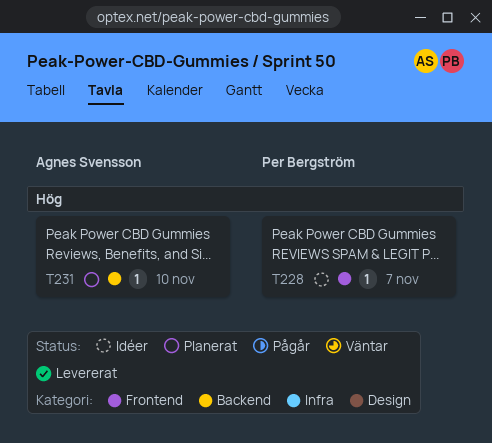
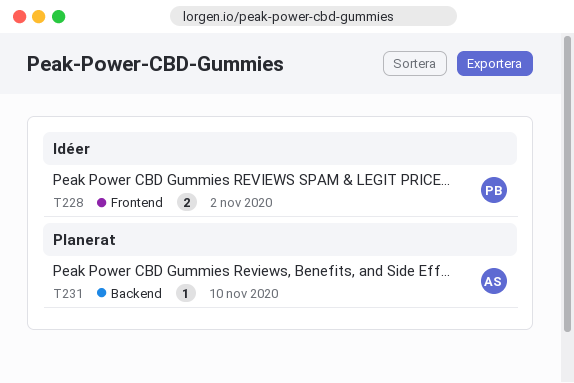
T228, estimate: 1 -> 2
T228, due: Nov 7 -> Nov 2

